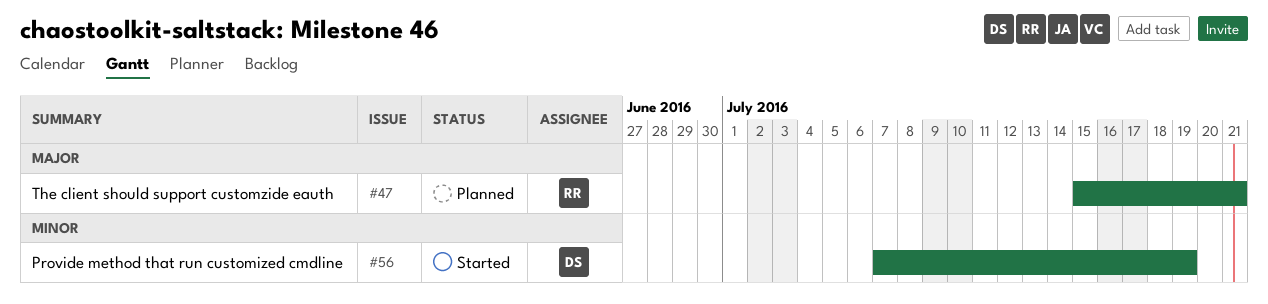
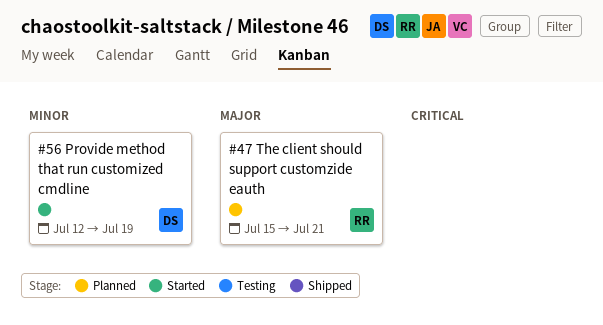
#56, start: Jul 7 -> Jul 12

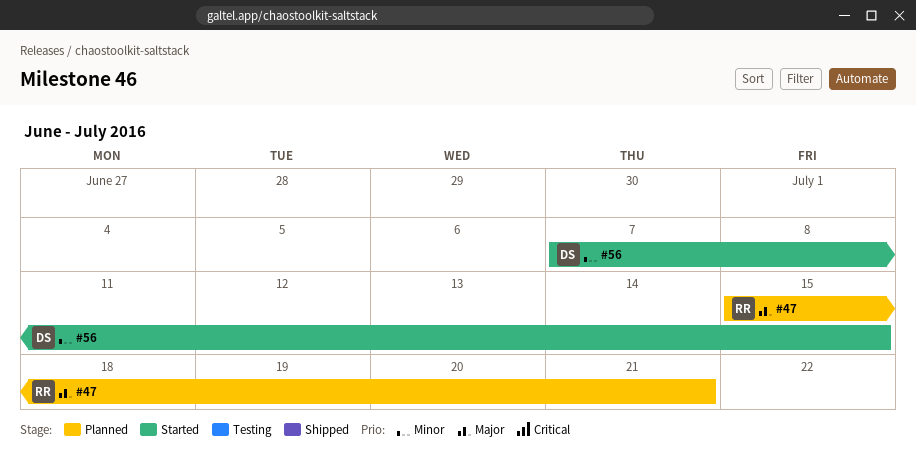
#56, start: Jul 12 -> Jul 7
#56, due: Jul 19 -> Jul 15

